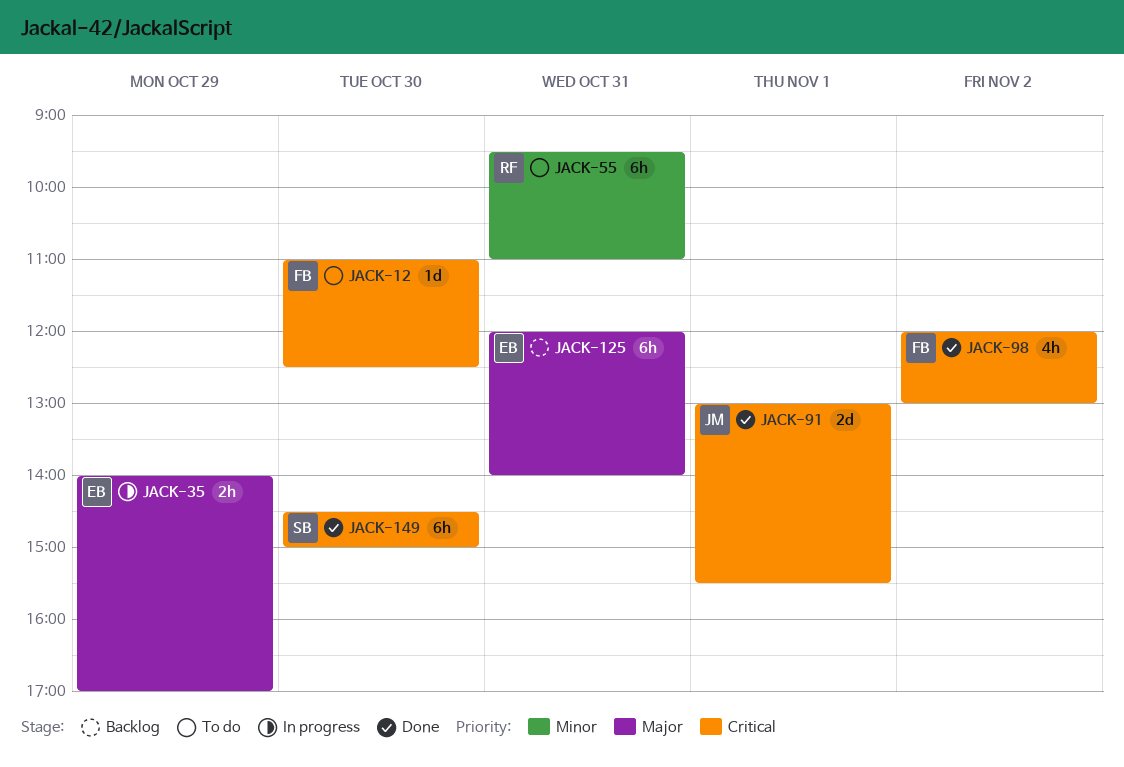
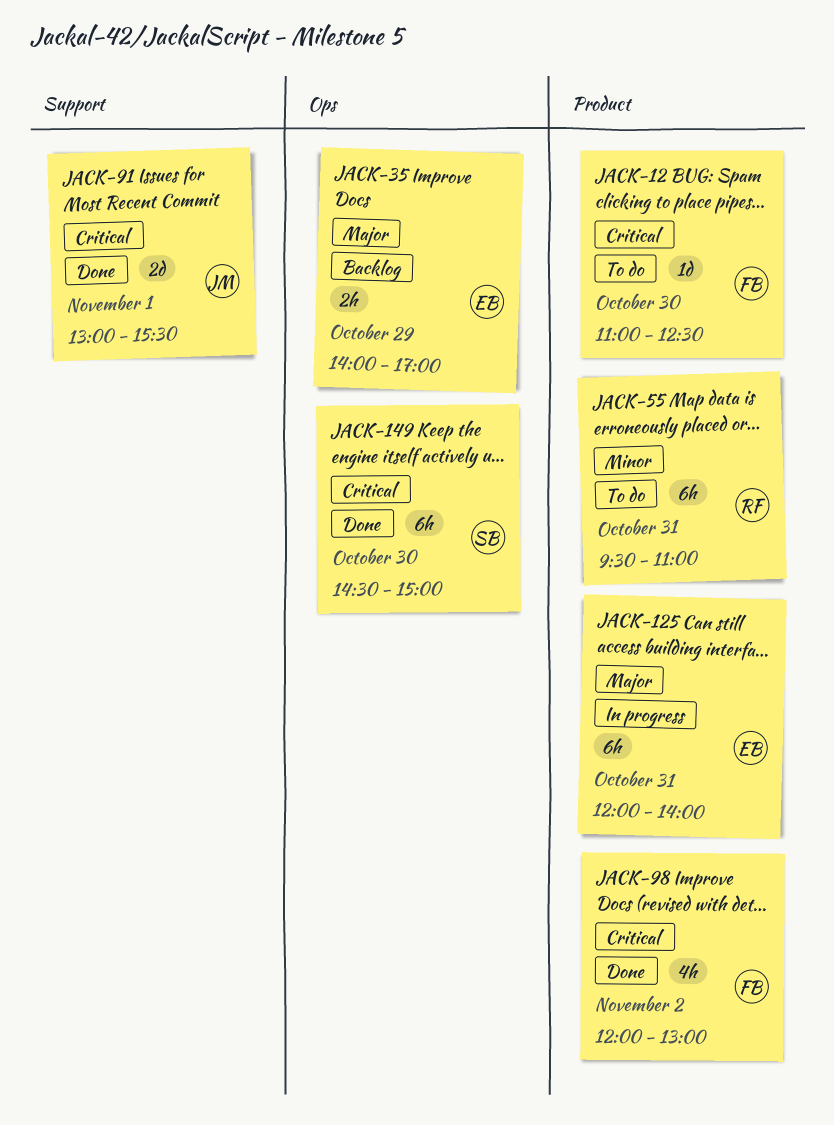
JACK-35, status: In progress -> Backlog
JACK-125, status: Backlog -> In progress

